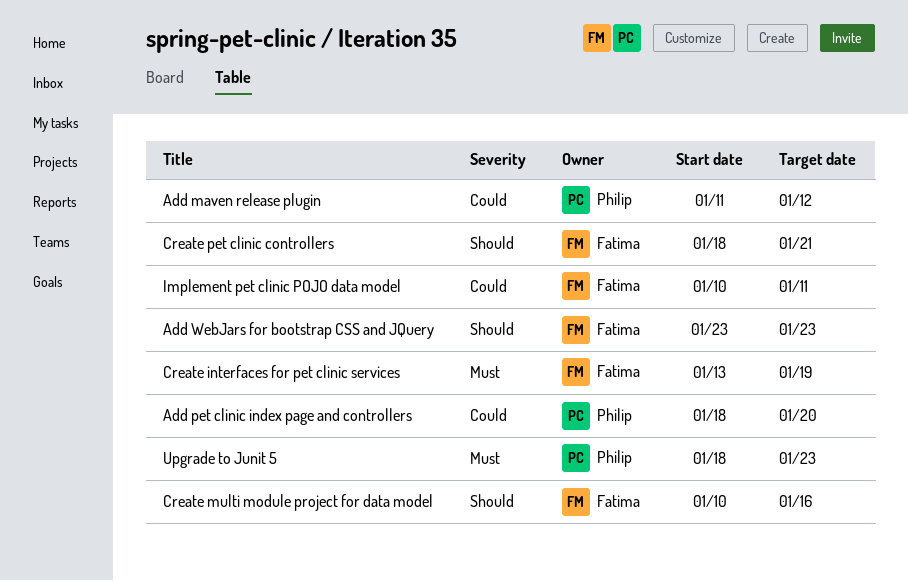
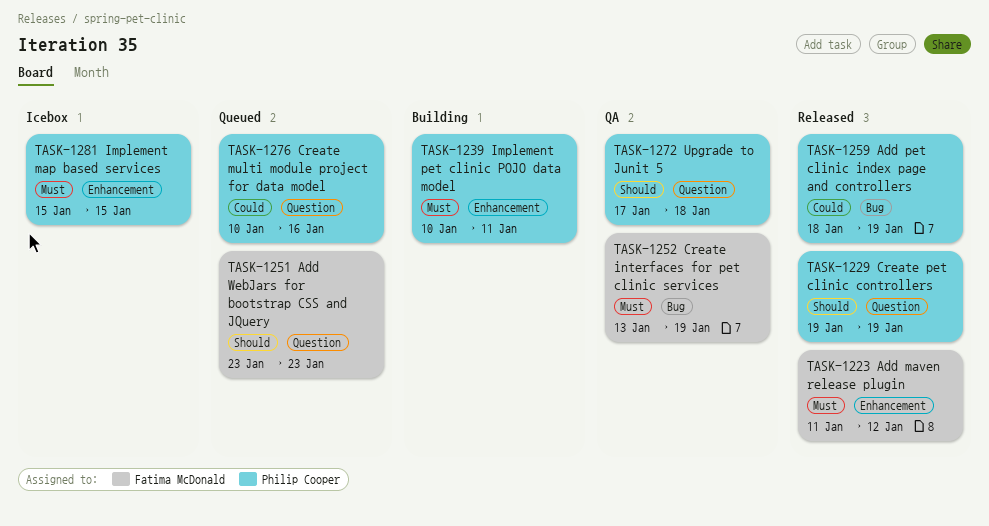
Add maven release plugin, owner: Philip Cooper -> Fatima McDonald
Add maven release plugin, priority: Could -> Must
Add pet clinic index page and controllers, due: Jan 20 -> Jan 19
Create multi module project for data model, owner: Fatima McDonald -> Philip Cooper
Create multi module project for data model, priority: Should -> Could
Create pet clinic controllers, owner: Fatima McDonald -> Philip Cooper
Create pet clinic controllers, start: Jan 18 -> Jan 19
Create pet clinic controllers, due: Jan 21 -> Jan 19
Implement map based services: none -> present
Implement pet clinic POJO data model, owner: Fatima McDonald -> Philip Cooper
Implement pet clinic POJO data model, priority: Could -> Must
Upgrade to Junit 5, priority: Must -> Should
Upgrade to Junit 5, start: Jan 18 -> Jan 17
Upgrade to Junit 5, due: Jan 23 -> Jan 18

